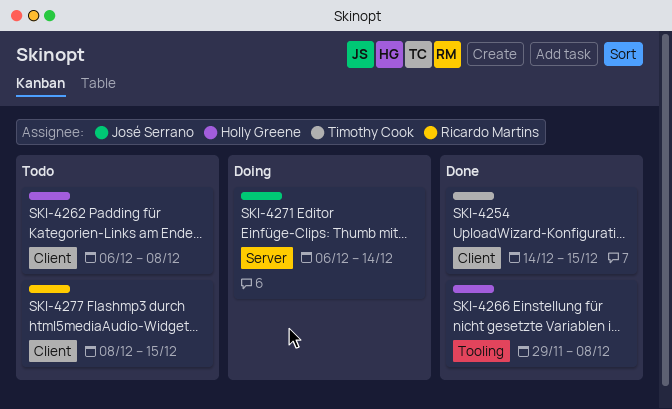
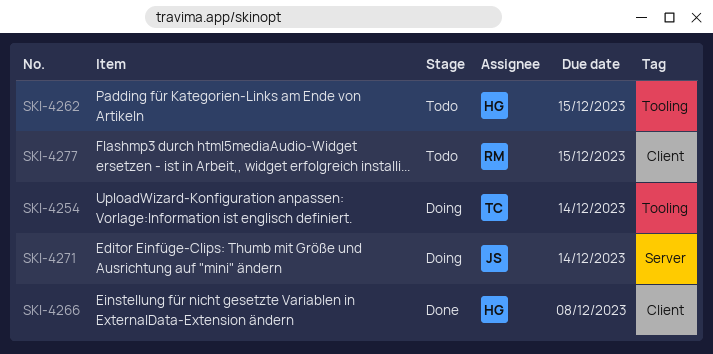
SKI-4254, status: Done -> Doing
SKI-4254, label: Client -> Tooling
SKI-4254, due: Dec 15 -> Dec 14
SKI-4262, label: Client -> Tooling
SKI-4262, due: Dec 8 -> Dec 15
SKI-4266, label: Tooling -> Client

